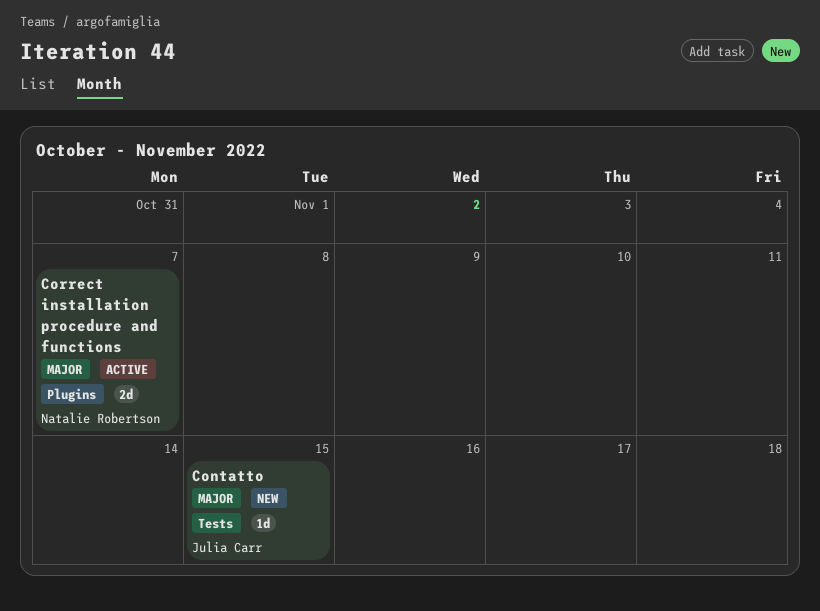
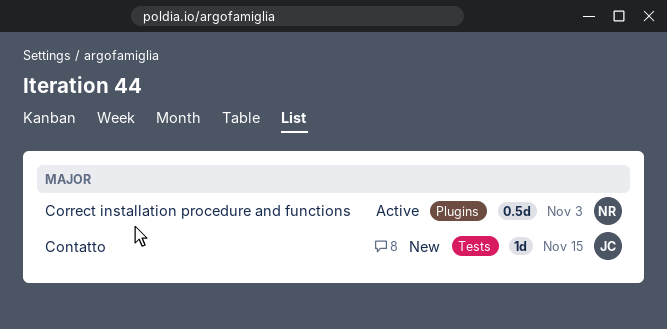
Correct installation procedure and functions, estimate: 2d -> 0.5d
Correct installation procedure and functions, due: Nov 7 -> Nov 3

